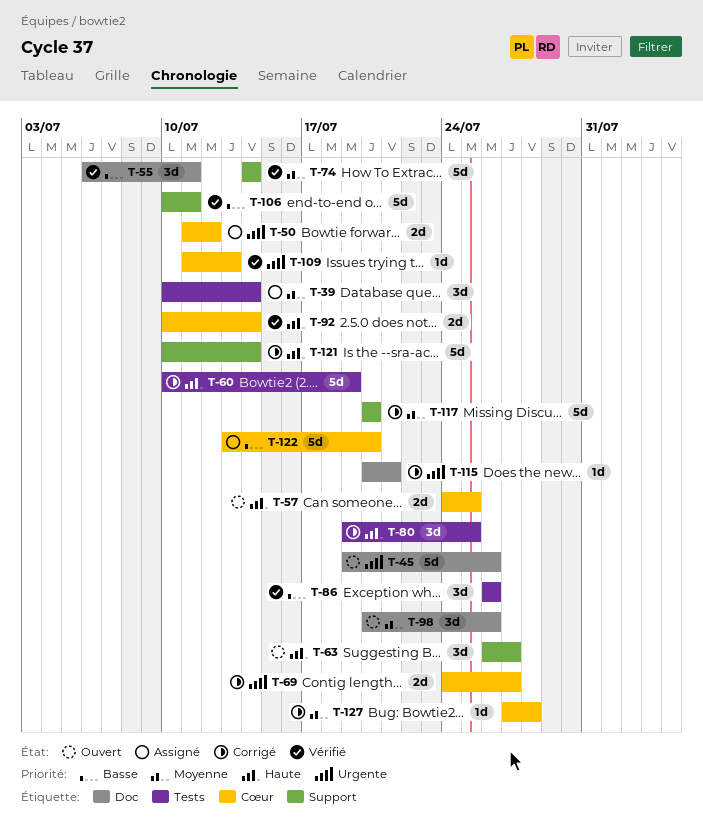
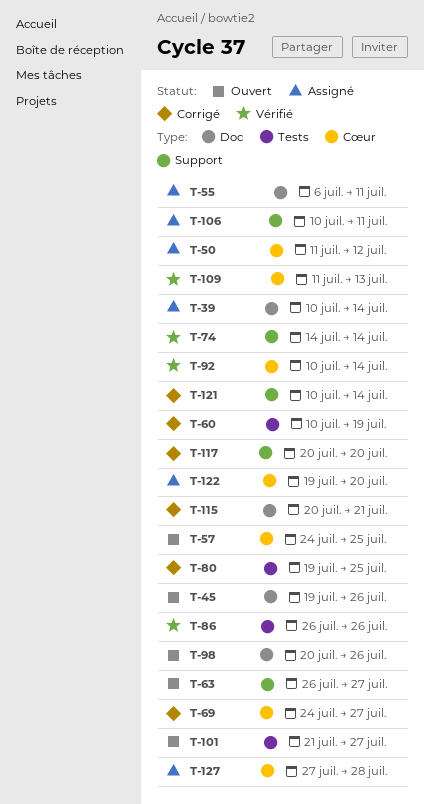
T-39, label: Tests -> Doc
T-55, status: Vérifié -> Assigné
T-101: none -> present
T-106, status: Vérifié -> Assigné
T-122, start: Jul 13 -> Jul 19
T-127, status: Corrigé -> Assigné

